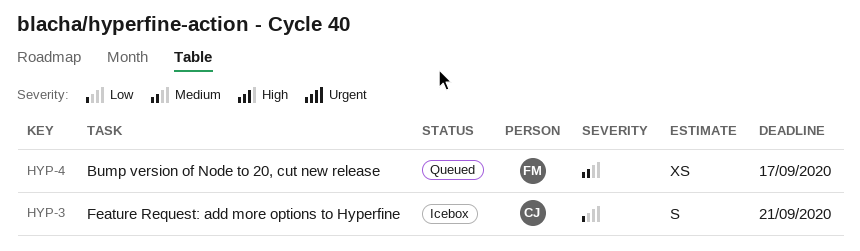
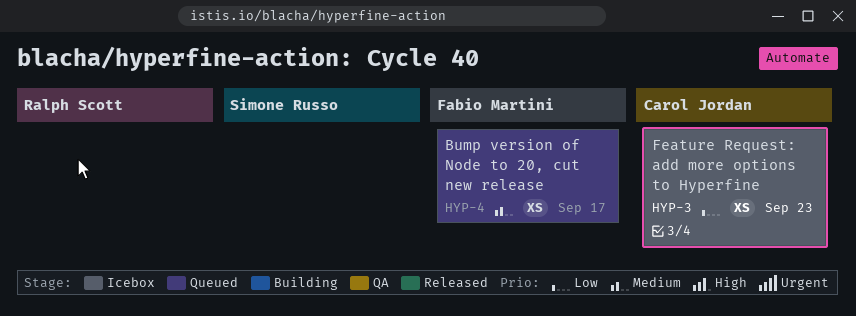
HYP-3, estimate: S -> XS
HYP-3, due: Sep 21 -> Sep 23

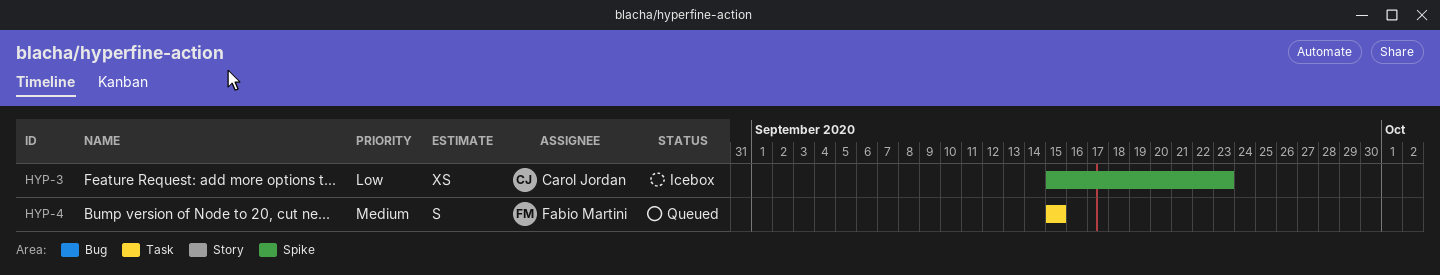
HYP-4, estimate: XS -> S
HYP-4, due: Sep 17 -> Sep 15

